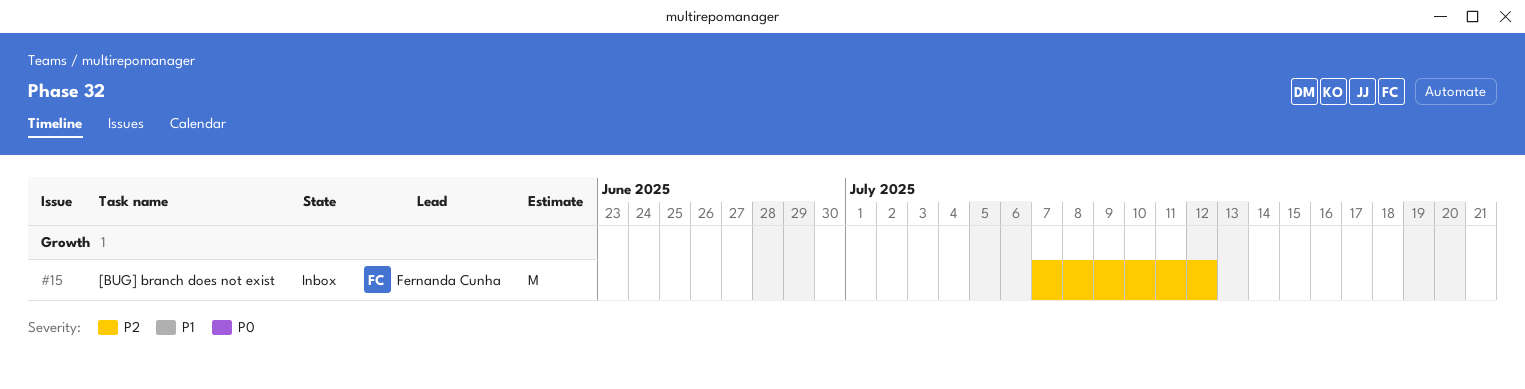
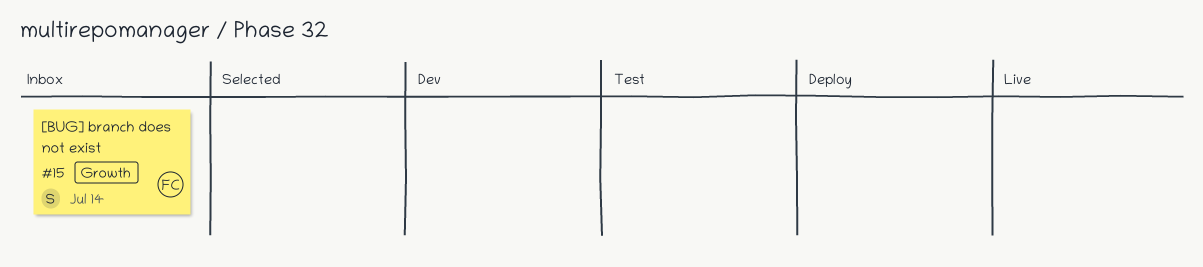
#15, estimate: M -> S
#15, due: Jul 12 -> Jul 14

